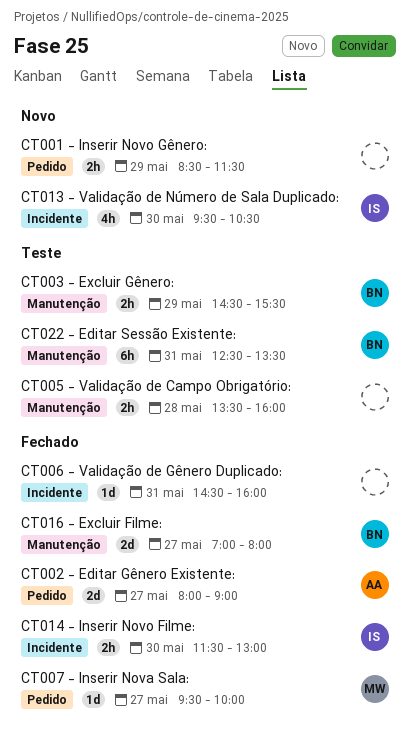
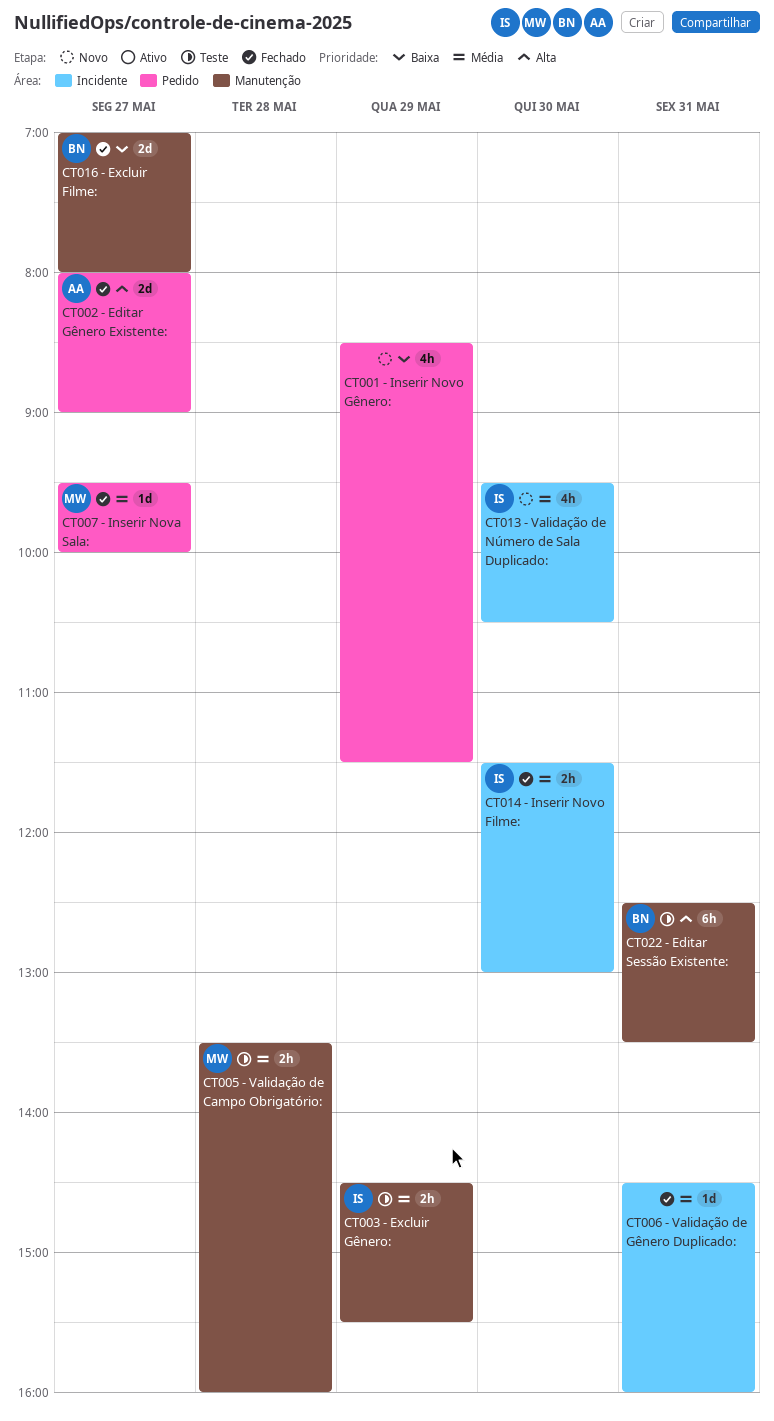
CT001 - Inserir Novo Gênero:, estimate: 2h -> 4h
CT003 - Excluir Gênero:, owner: BN -> IS
CT005 - Validação de Campo Obrigatório:, owner: none -> MW

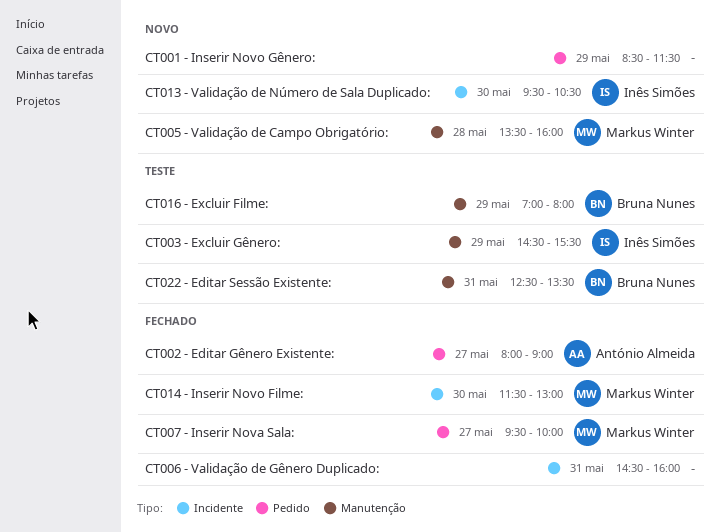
CT005 - Validação de Campo Obrigatório:, status: Teste -> Novo
CT014 - Inserir Novo Filme:, owner: Inês Simões -> Markus Winter
CT016 - Excluir Filme:, status: Fechado -> Teste
CT016 - Excluir Filme:, day: May 27 -> May 29

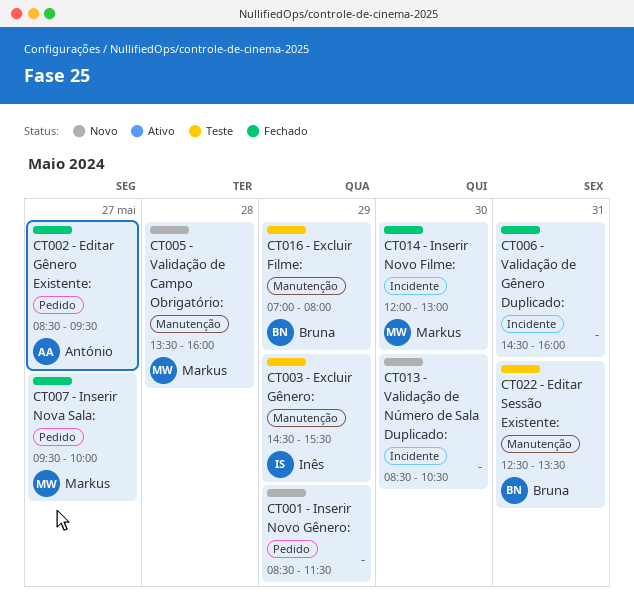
CT002 - Editar Gênero Existente:, begins: 08:00 -> 08:30
CT002 - Editar Gênero Existente:, ends: 09:00 -> 09:30
CT013 - Validação de Número de Sala Duplicado:, owner: Inês Simões -> none
CT013 - Validação de Número de Sala Duplicado:, begins: 09:30 -> 08:30
CT014 - Inserir Novo Filme:, begins: 11:30 -> 12:00

